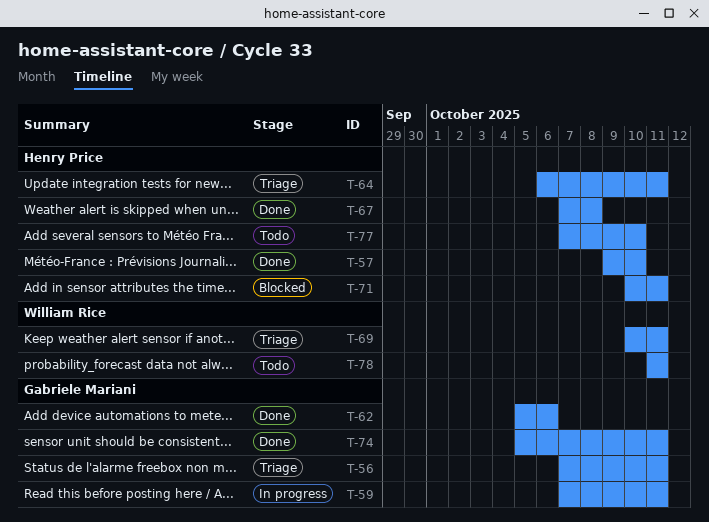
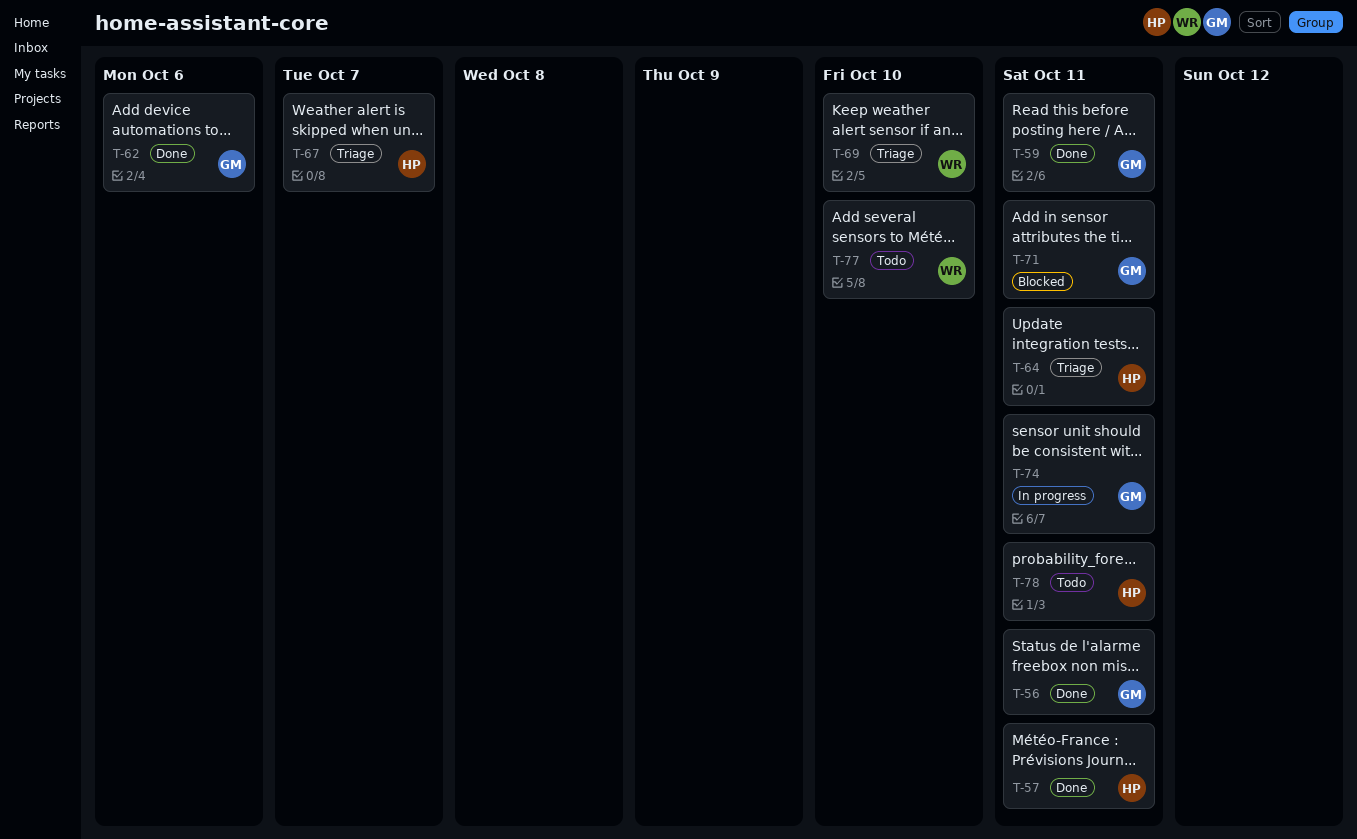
T-56, status: Triage -> Done
T-57, due: Oct 10 -> Oct 11
T-59, status: In progress -> Done
T-67, status: Done -> Triage
T-67, due: Oct 8 -> Oct 7
T-69, due: Oct 11 -> Oct 10
T-71, owner: Henry Price -> Gabriele Mariani
T-74, status: Done -> In progress
T-77, owner: Henry Price -> William Rice
T-78, owner: William Rice -> Henry Price

